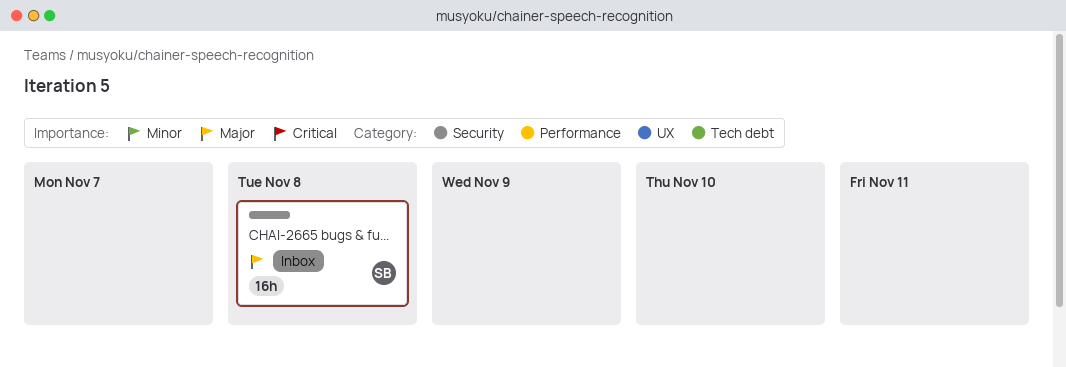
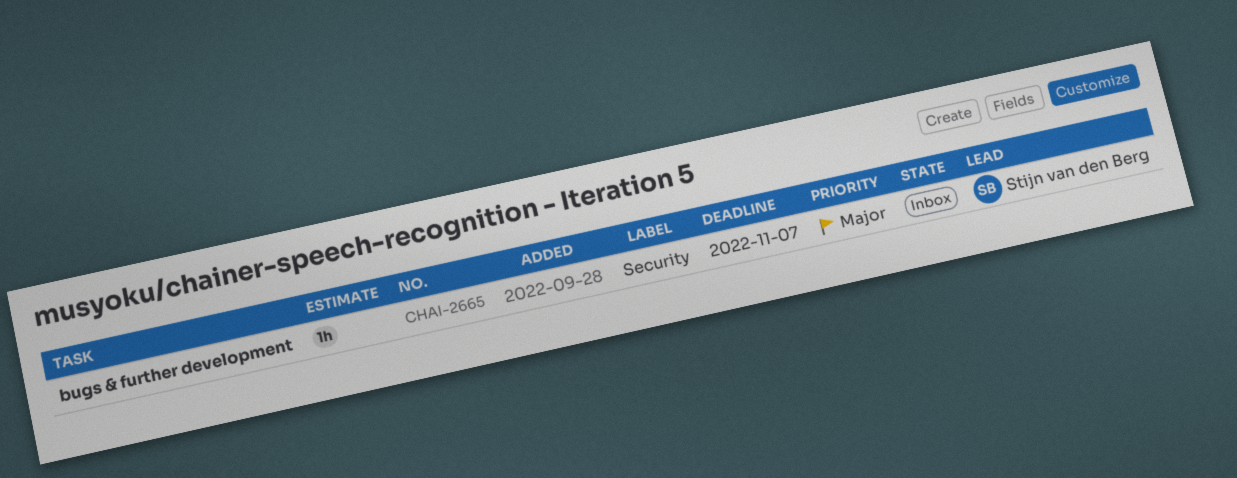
CHAI-2665, estimate: 16h -> 1h
CHAI-2665, due: Nov 8 -> Nov 7

